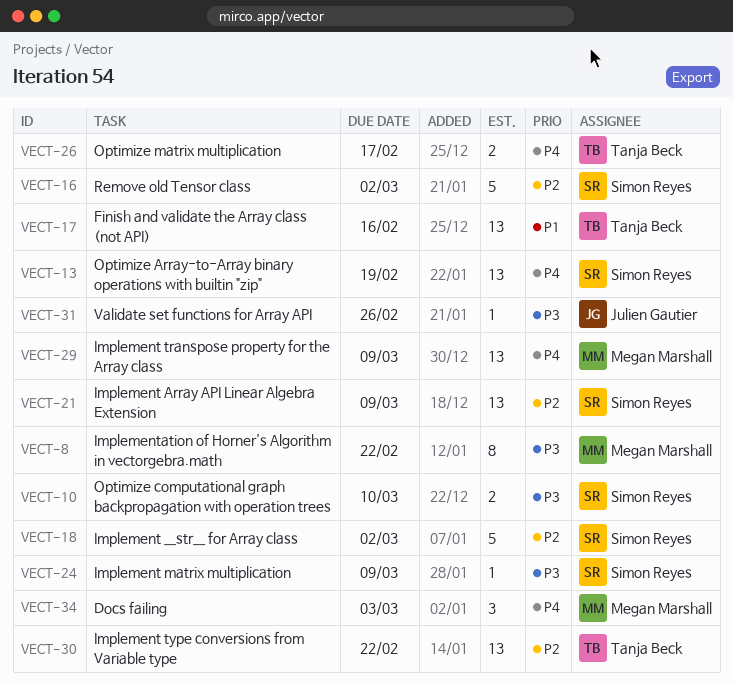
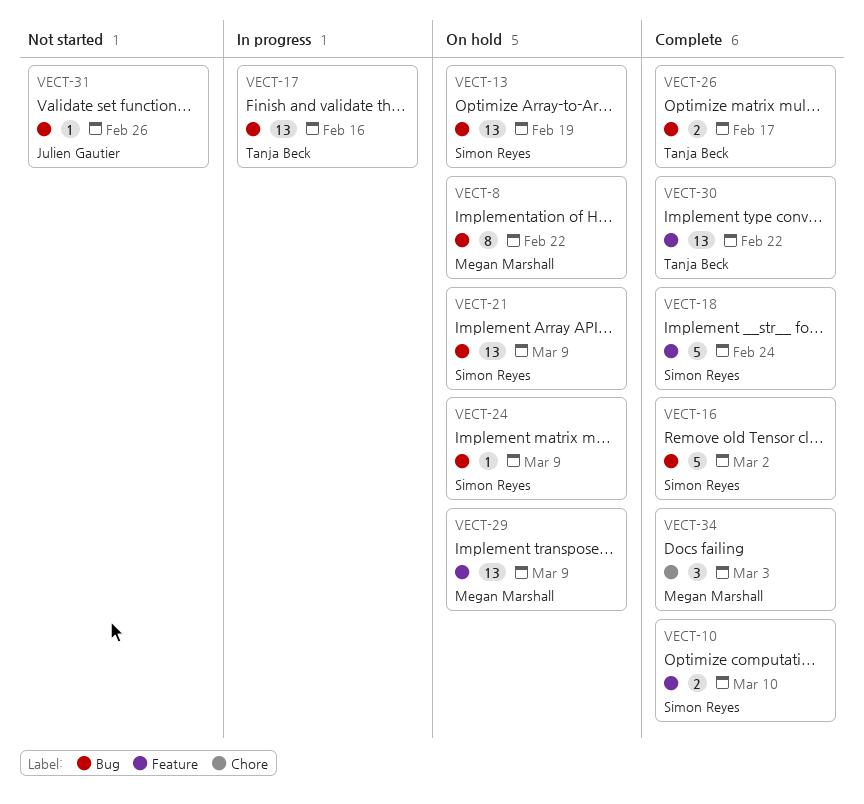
VECT-18, due: Mar 2 -> Feb 24

